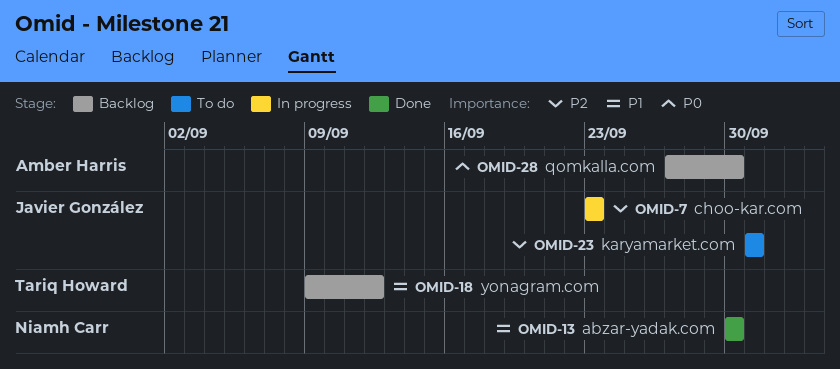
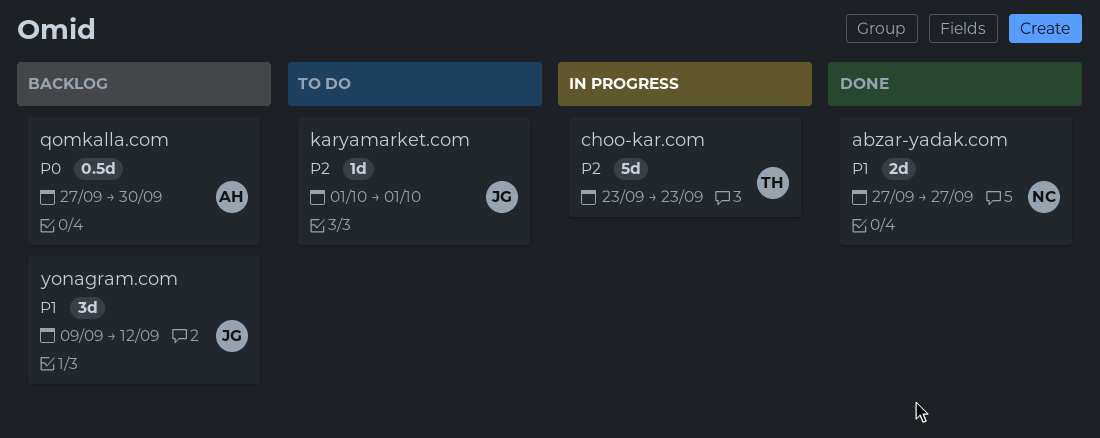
abzar-yadak.com, start: Sep 30 -> Sep 27
abzar-yadak.com, due: Sep 30 -> Sep 27
choo-kar.com, owner: Javier González -> Tariq Howard
yonagram.com, owner: Tariq Howard -> Javier González

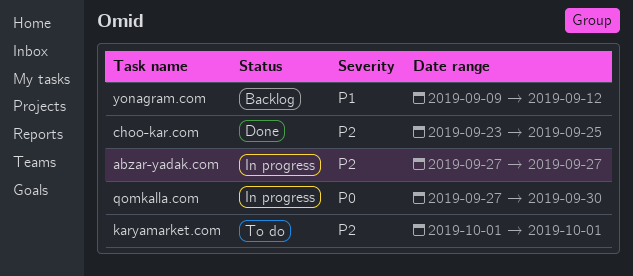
abzar-yadak.com, status: Done -> In progress
abzar-yadak.com, priority: P1 -> P2
choo-kar.com, status: In progress -> Done
choo-kar.com, due: Sep 23 -> Sep 25
qomkalla.com, status: Backlog -> In progress

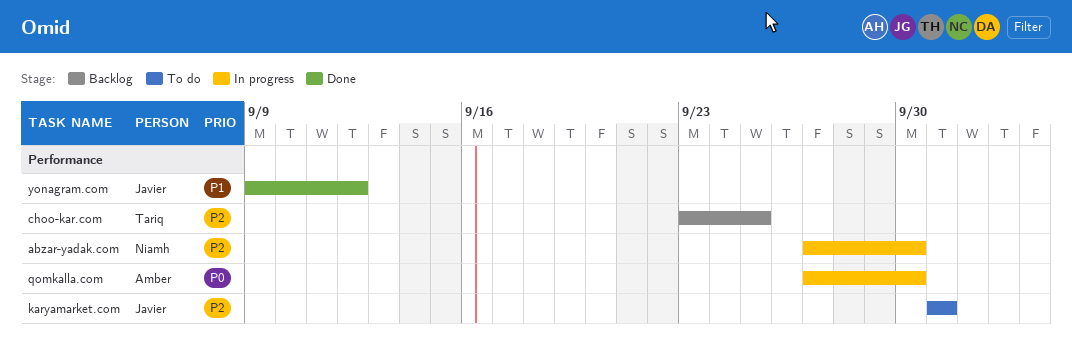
abzar-yadak.com, due: Sep 27 -> Sep 30
choo-kar.com, status: Done -> Backlog
yonagram.com, status: Backlog -> Done

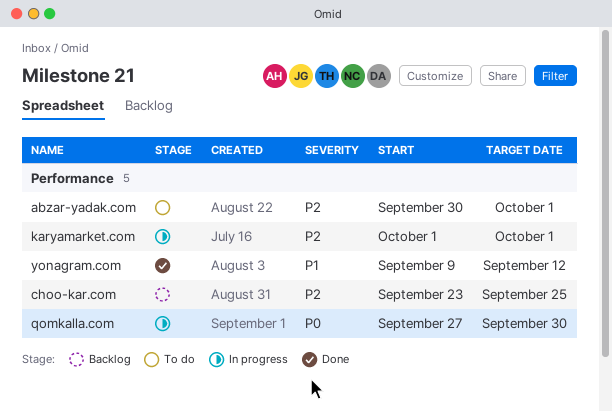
abzar-yadak.com, status: In progress -> To do
abzar-yadak.com, start: Sep 27 -> Sep 30
abzar-yadak.com, due: Sep 30 -> Oct 1
karyamarket.com, status: To do -> In progress

